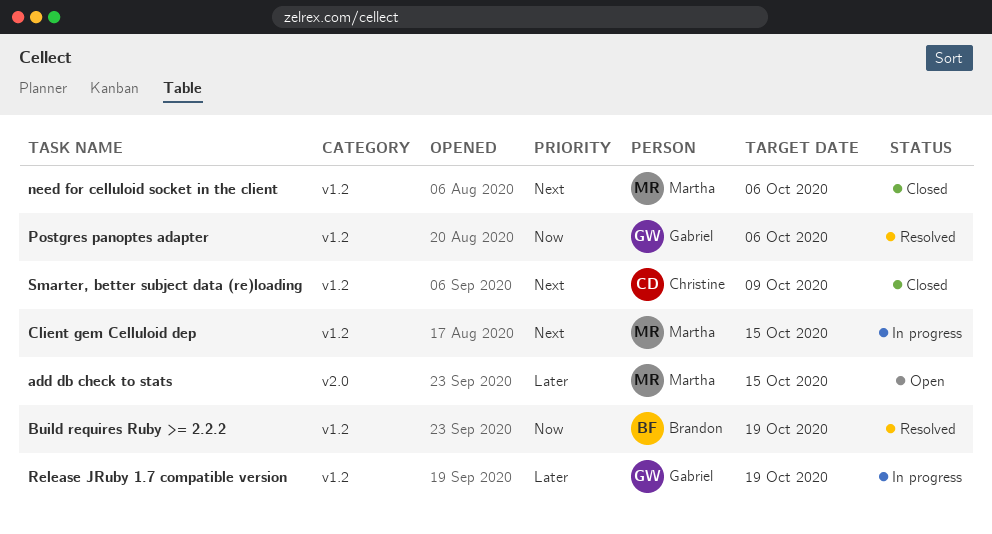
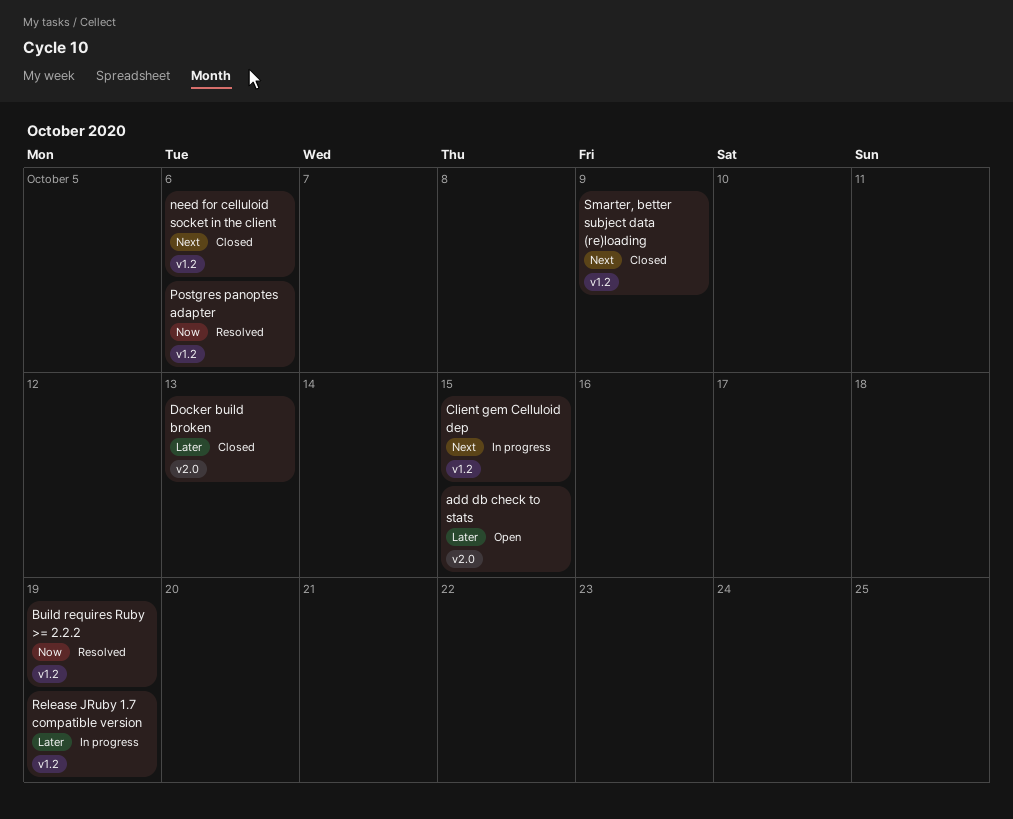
Docker build broken: none -> present

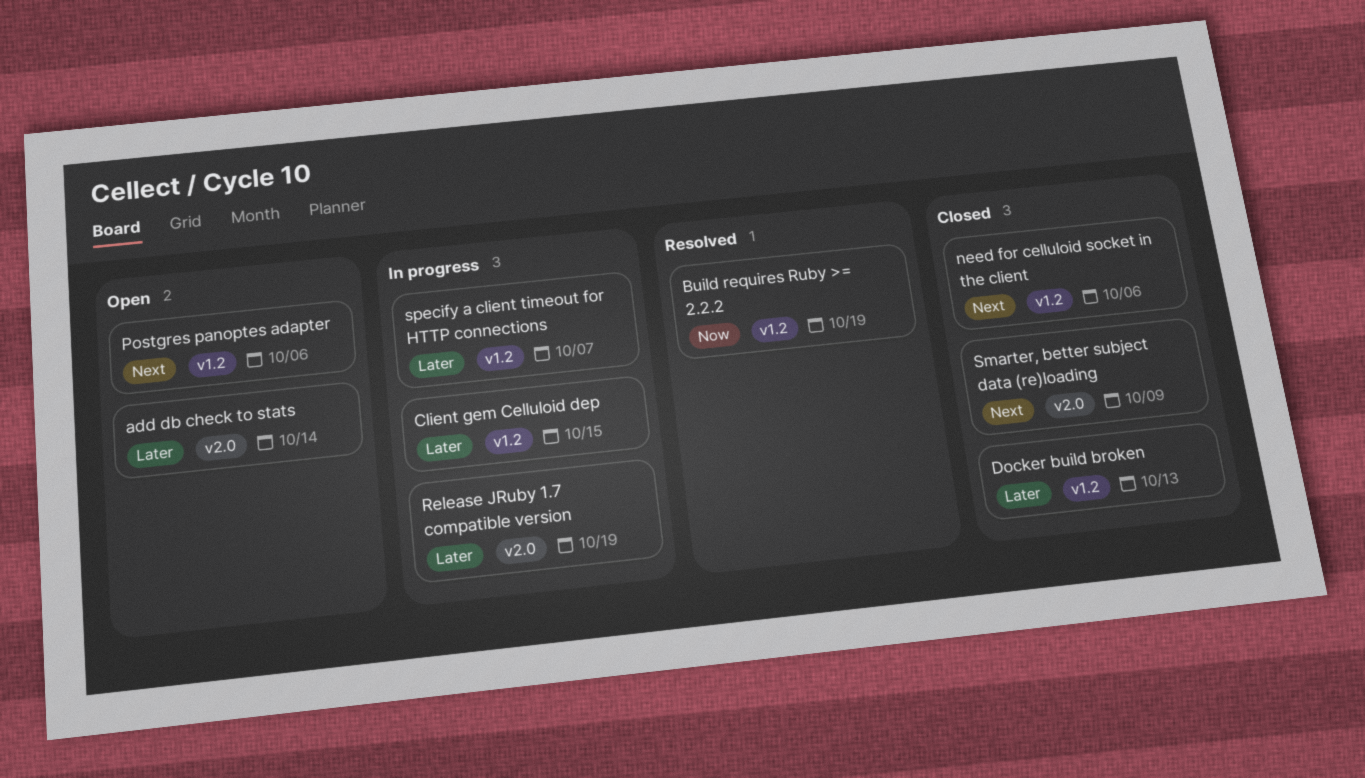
add db check to stats, due: Oct 15 -> Oct 14
Client gem Celluloid dep, priority: Next -> Later
Docker build broken, label: v2.0 -> v1.2
Postgres panoptes adapter, status: Resolved -> Open
Postgres panoptes adapter, priority: Now -> Next
Release JRuby 1.7 compatible version, label: v1.2 -> v2.0
Smarter, better subject data (re)loading, label: v1.2 -> v2.0
specify a client timeout for HTTP connections: none -> present

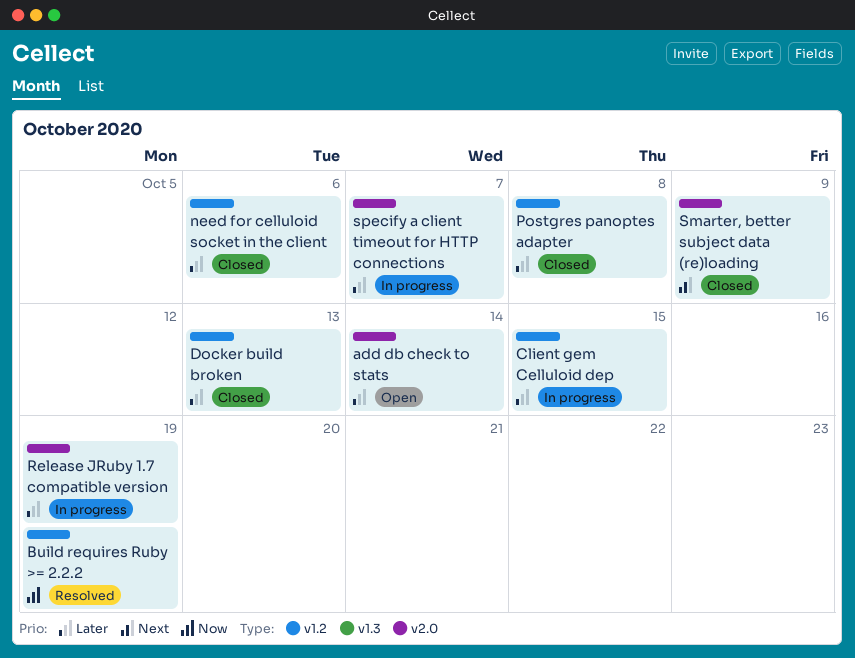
need for celluloid socket in the client, priority: Next -> Later
Postgres panoptes adapter, status: Open -> Closed
Postgres panoptes adapter, priority: Next -> Later
Postgres panoptes adapter, due: Oct 6 -> Oct 8
specify a client timeout for HTTP connections, label: v1.2 -> v2.0

